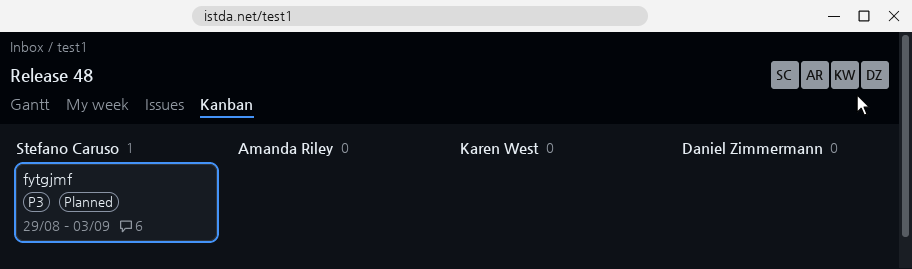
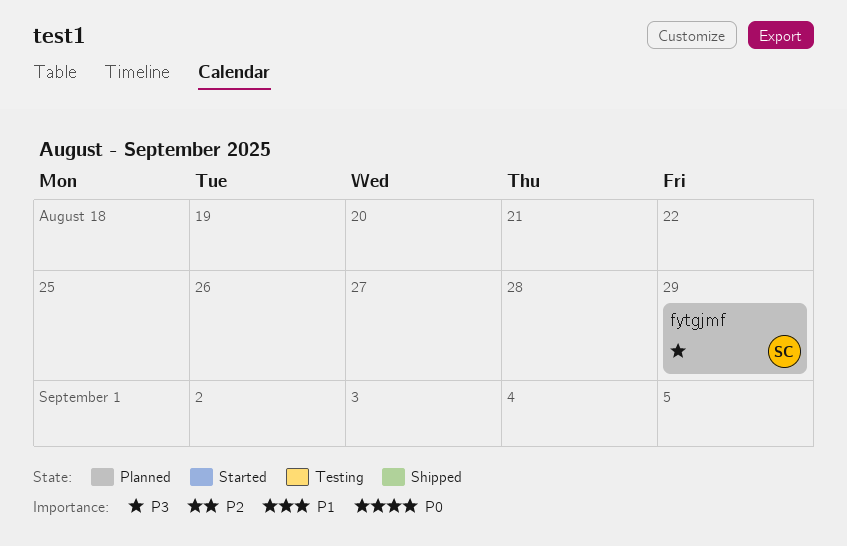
fytgjmf, due: Sep 3 -> Aug 29

